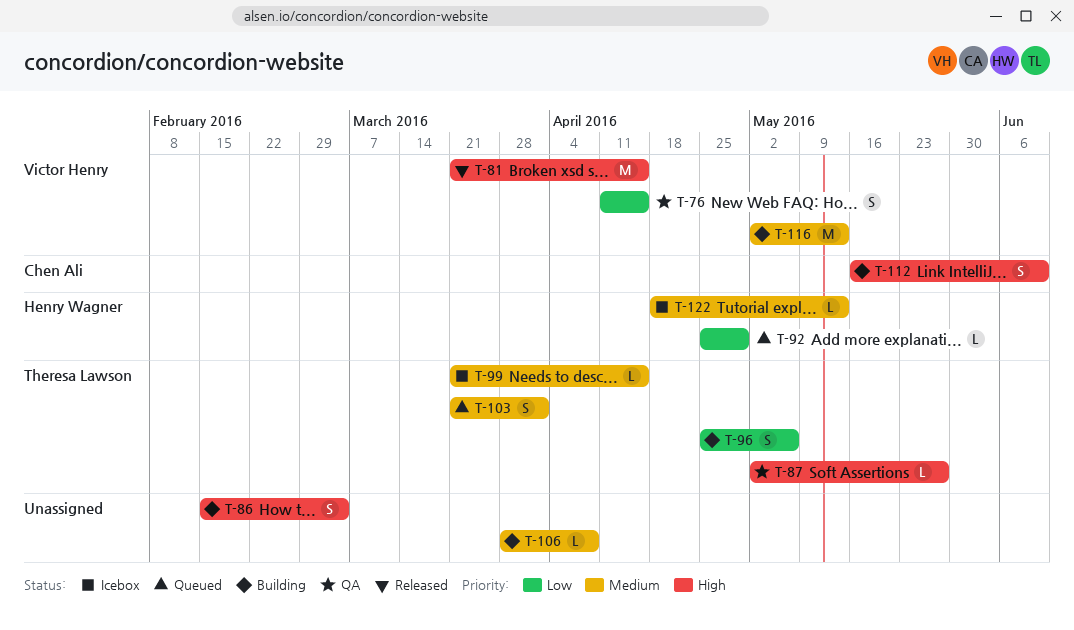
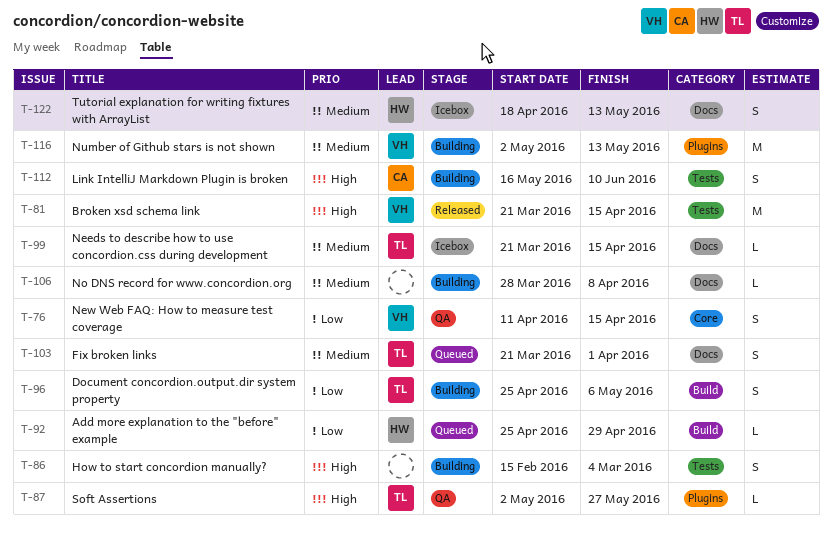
T-122, estimate: L -> S

